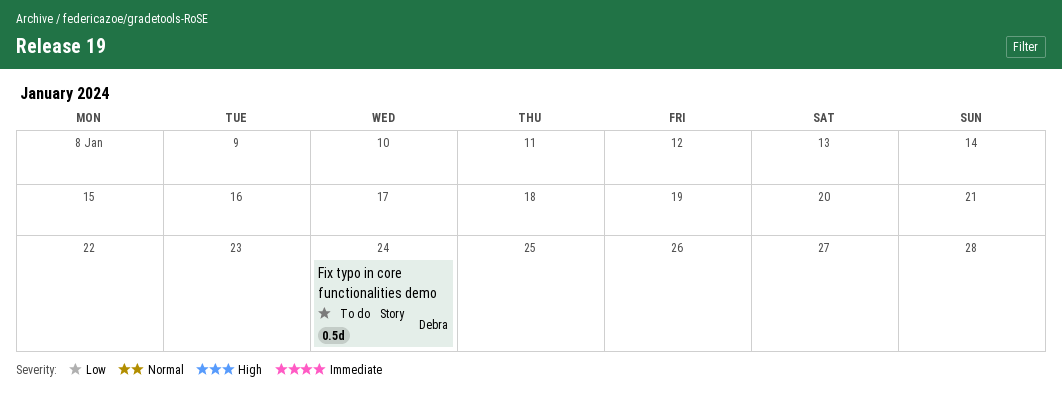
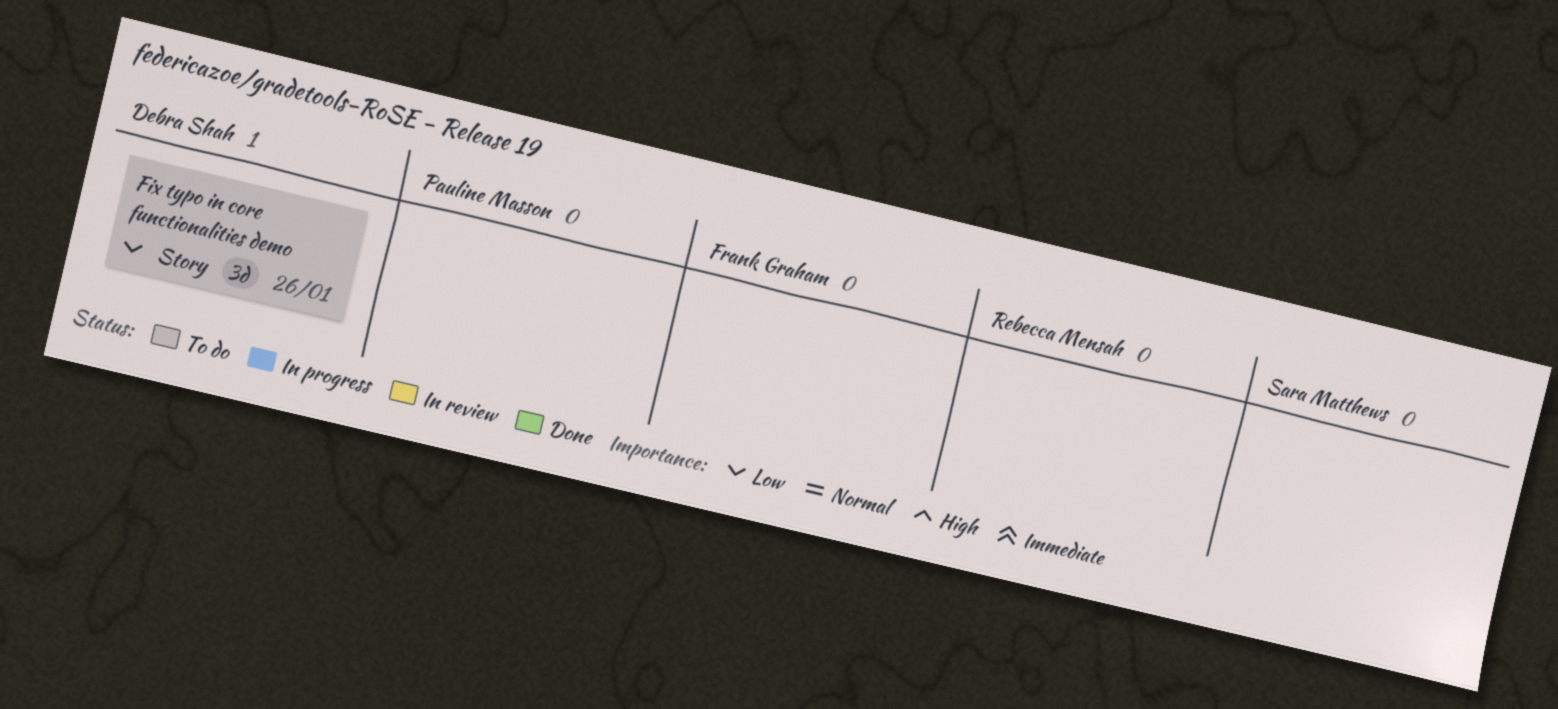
Fix typo in core functionalities demo, estimate: 0.5d -> 3d
Fix typo in core functionalities demo, due: Jan 24 -> Jan 26

